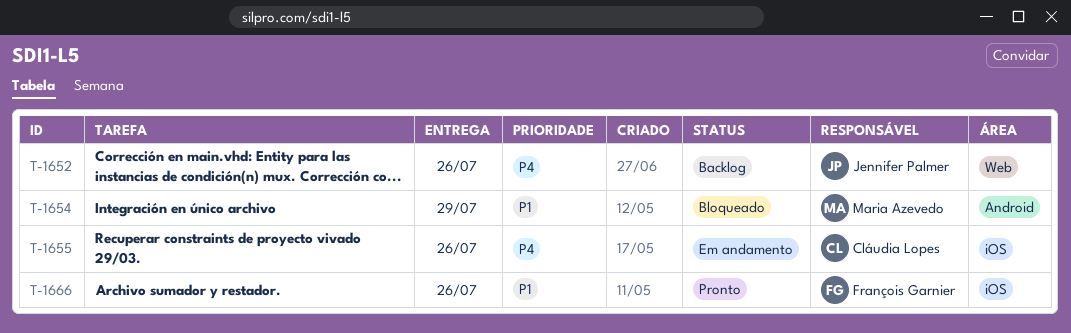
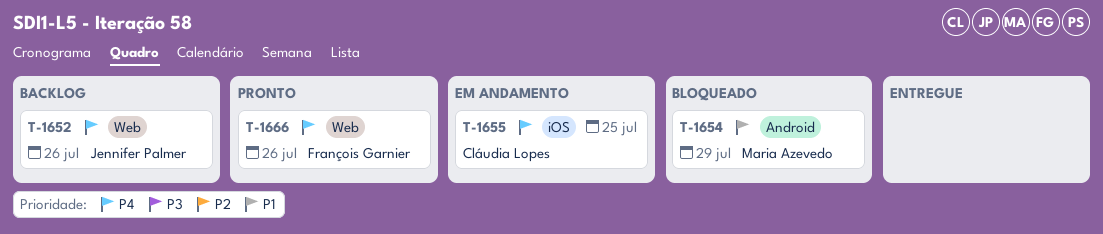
T-1655, due: Jul 26 -> Jul 25
T-1666, priority: P1 -> P4
T-1666, label: iOS -> Web

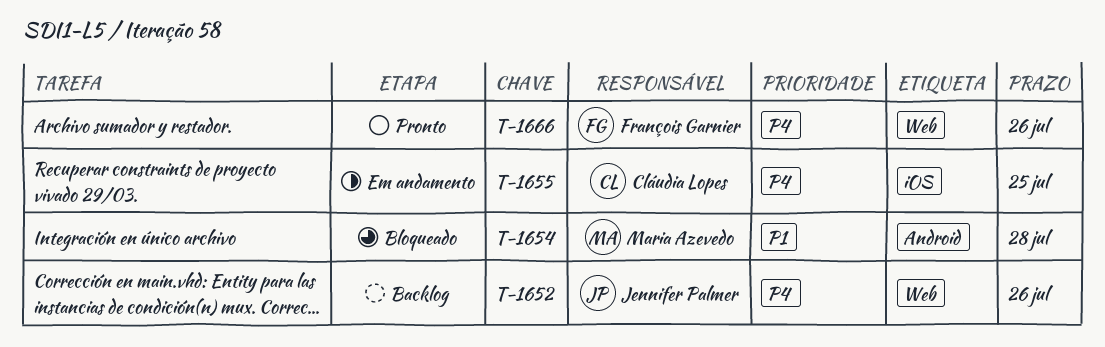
T-1654, due: Jul 29 -> Jul 28

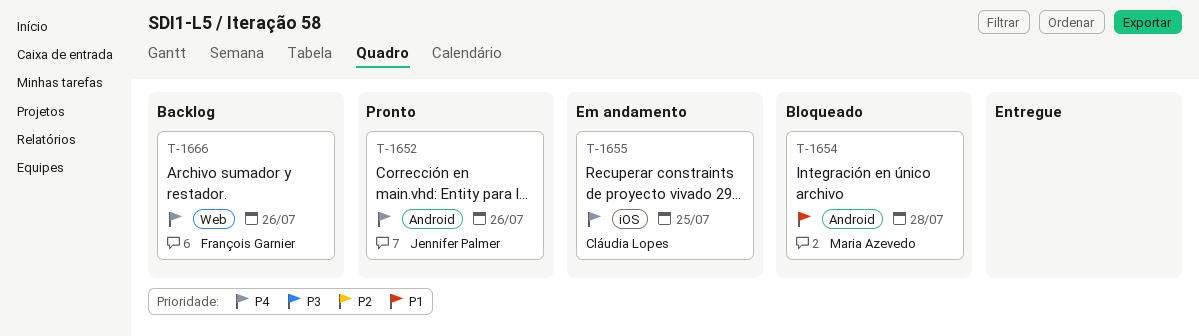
T-1652, status: Backlog -> Pronto
T-1652, label: Web -> Android
T-1666, status: Pronto -> Backlog

